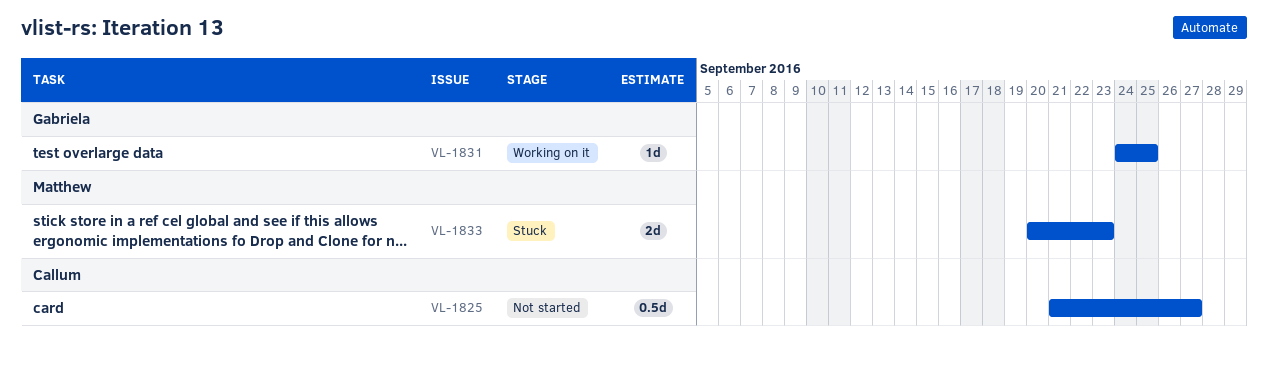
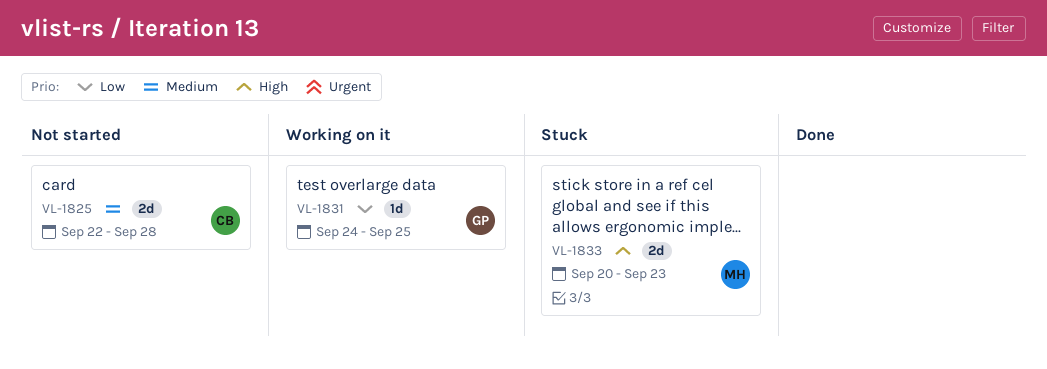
VL-1825, estimate: 0.5d -> 2d
VL-1825, start: Sep 21 -> Sep 22
VL-1825, due: Sep 27 -> Sep 28

